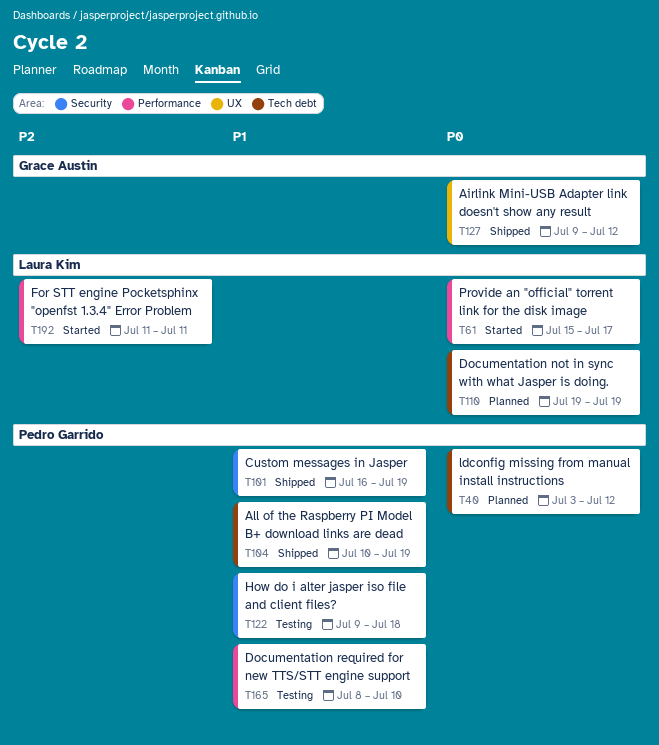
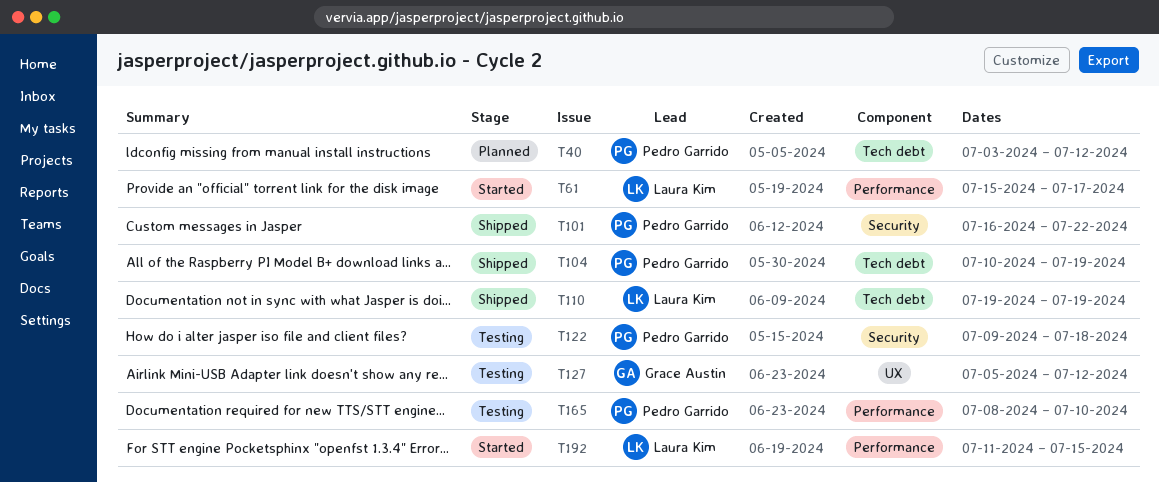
T101, due: Jul 19 -> Jul 22
T110, status: Planned -> Shipped
T127, status: Shipped -> Testing
T127, start: Jul 9 -> Jul 5
T192, due: Jul 11 -> Jul 15

